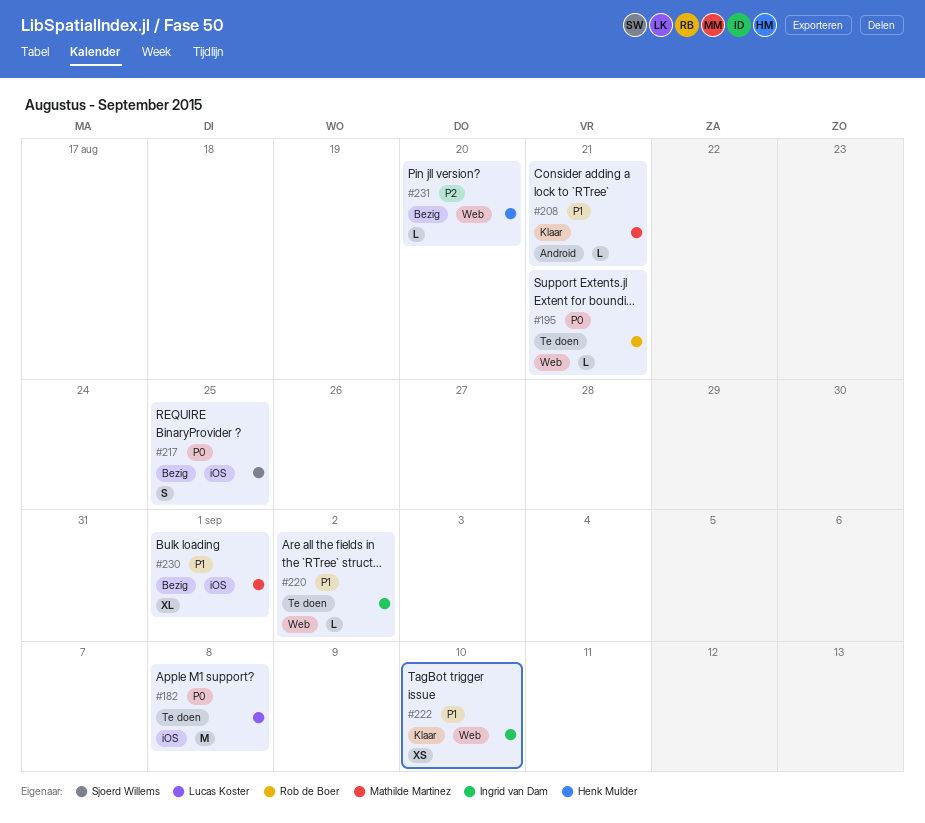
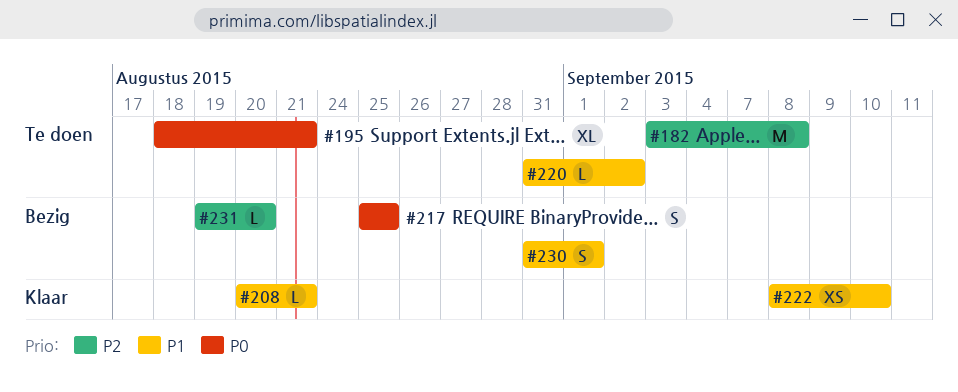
#182, priority: P0 -> P2
#195, estimate: L -> XL
#230, estimate: XL -> S

